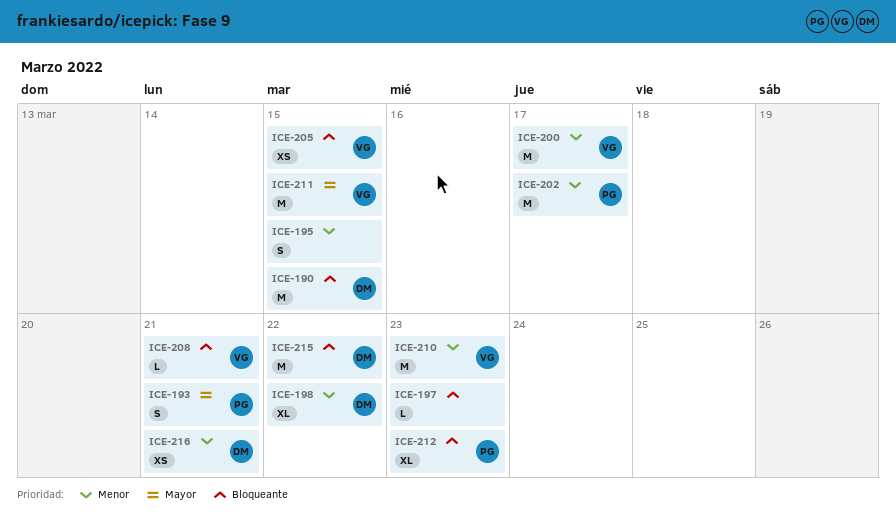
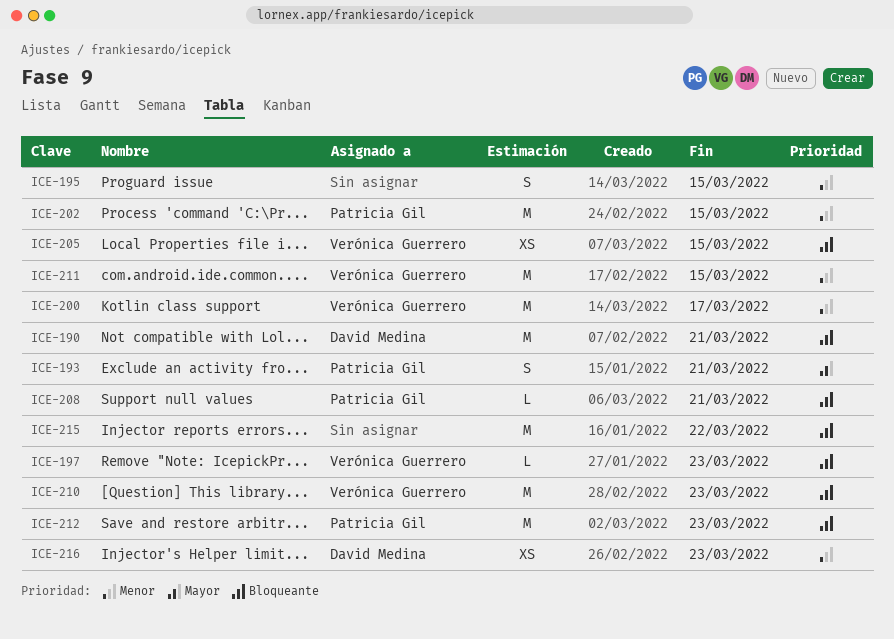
ICE-190, due: Mar 15 -> Mar 21
ICE-197, owner: none -> Verónica Guerrero
ICE-198: present -> none
ICE-202, due: Mar 17 -> Mar 15
ICE-208, owner: Verónica Guerrero -> Patricia Gil
ICE-210, priority: Menor -> Bloqueante
ICE-211, priority: Mayor -> Menor
ICE-212, estimate: XL -> M
ICE-215, owner: David Medina -> none
ICE-216, due: Mar 21 -> Mar 23

